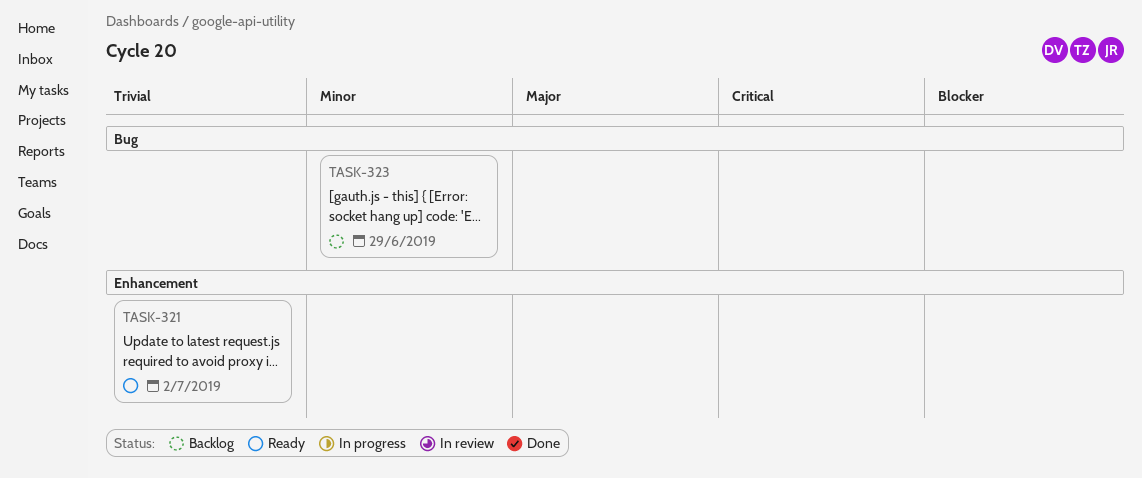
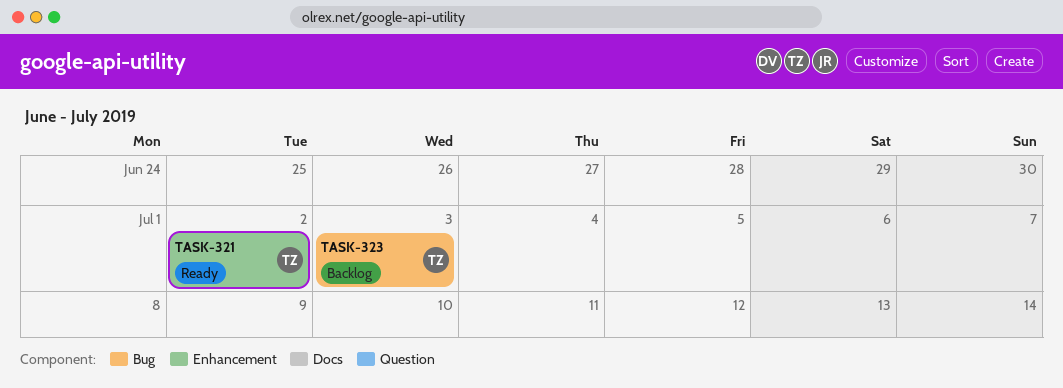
TASK-323, due: Jun 29 -> Jul 3

